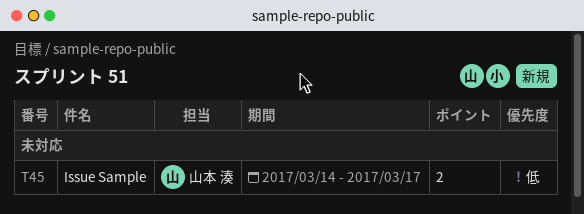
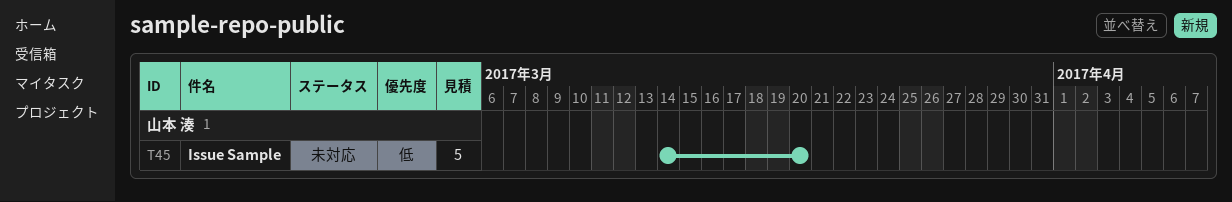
T45, estimate: 2 -> 5
T45, due: Mar 17 -> Mar 20

